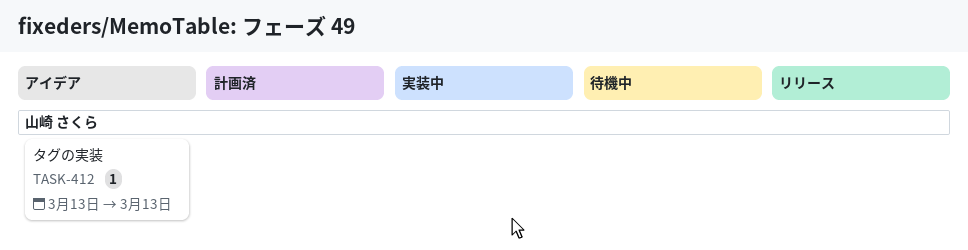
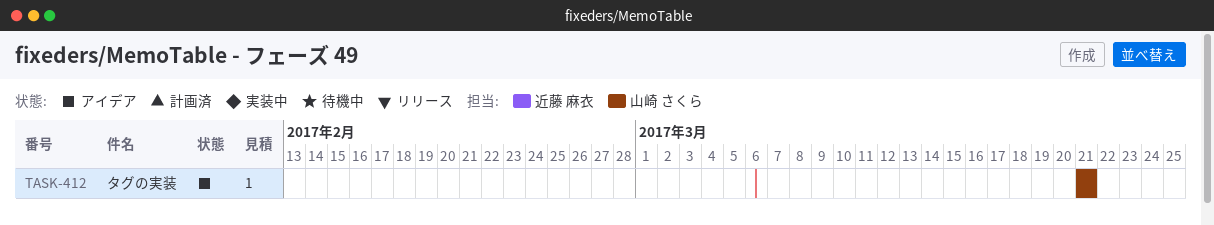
TASK-412, start: Mar 13 -> Mar 21
TASK-412, due: Mar 13 -> Mar 21

